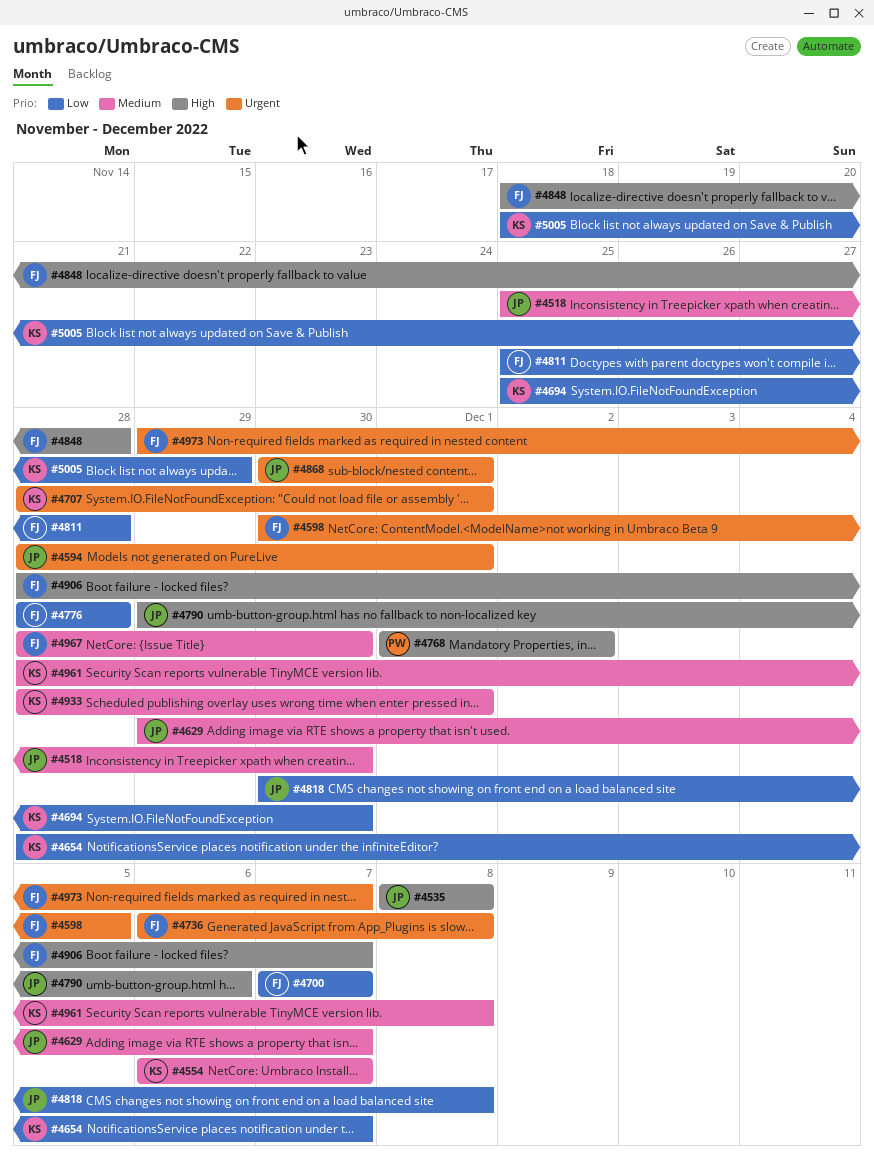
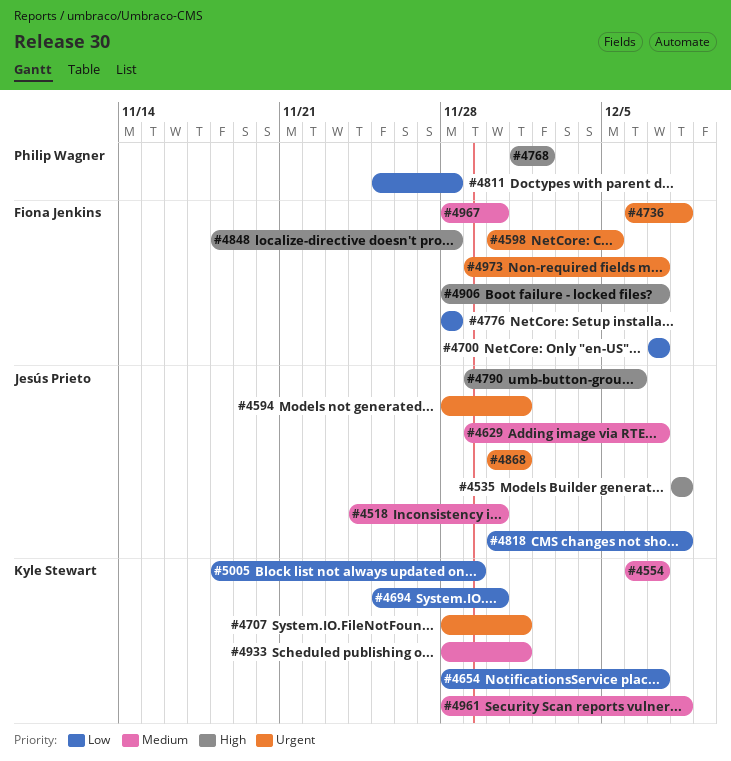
#4518, start: Nov 25 -> Nov 24
#4811, owner: Fiona Jenkins -> Philip Wagner

